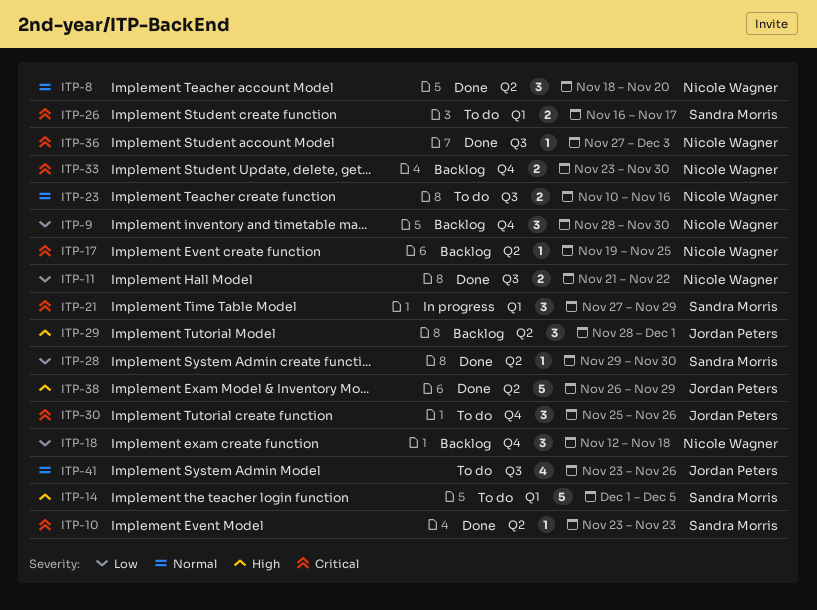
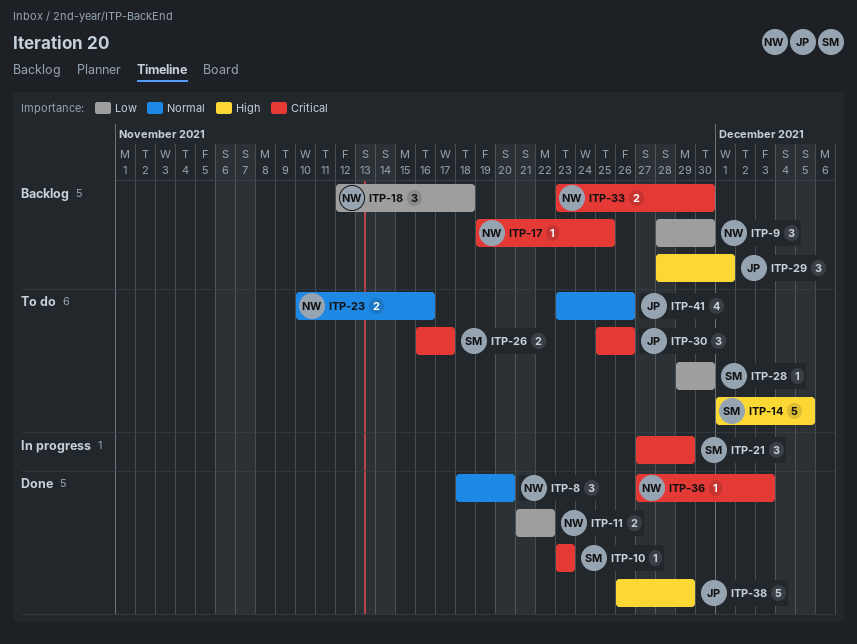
ITP-28, status: Done -> To do

